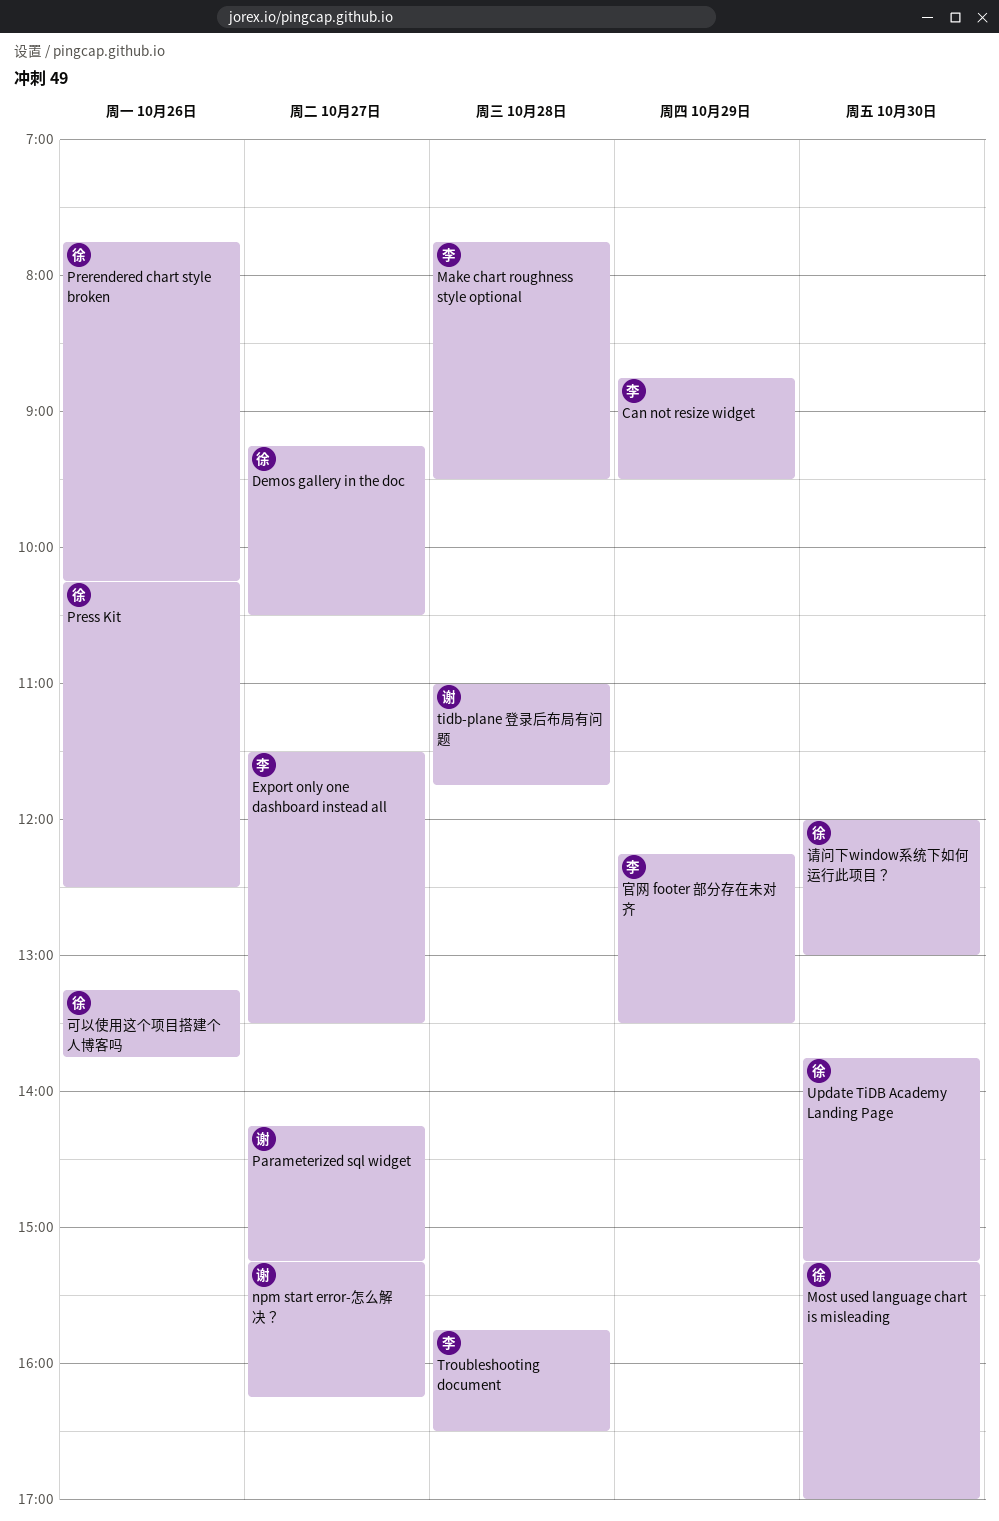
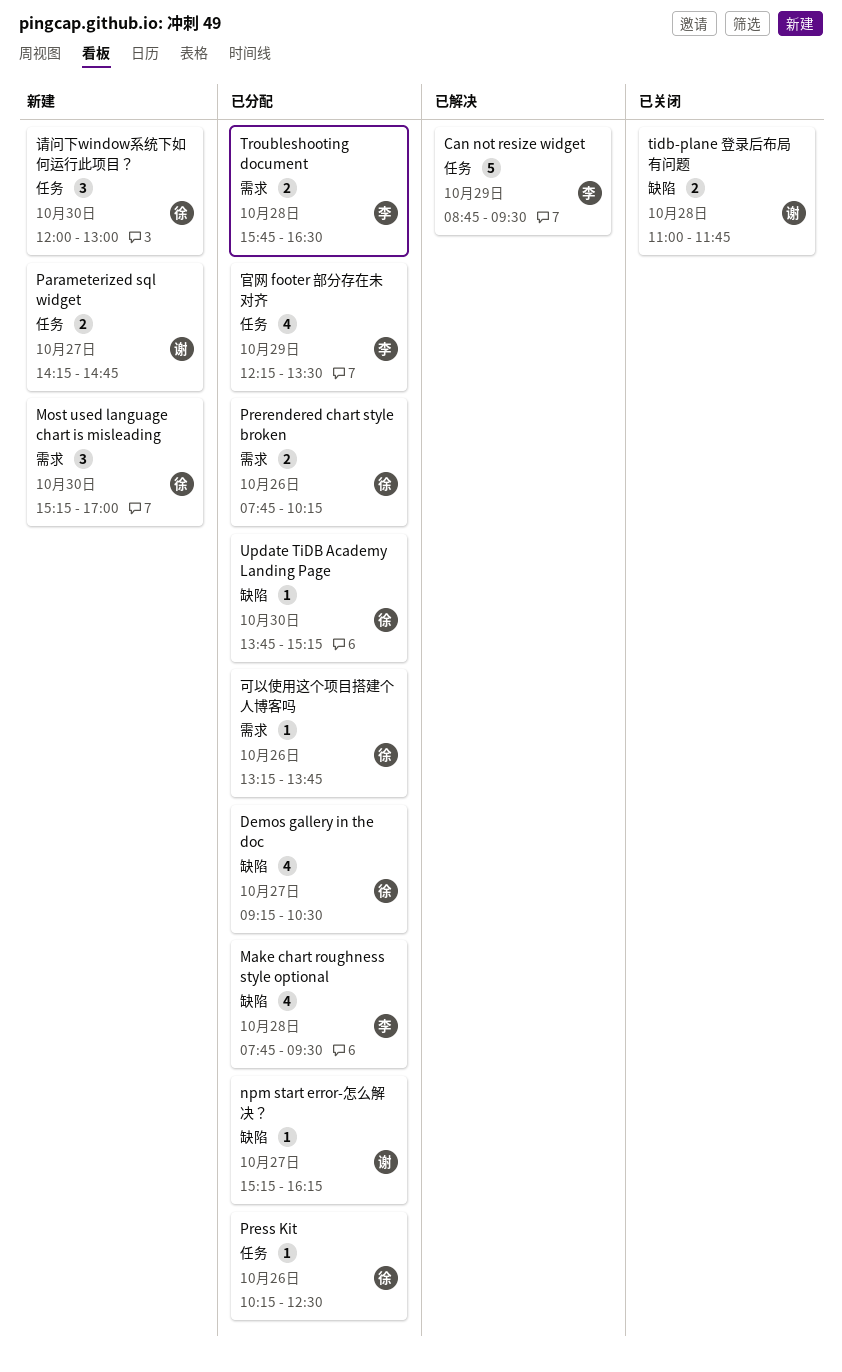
Export only one dashboard instead all: present -> none
Parameterized sql widget, ends: 15:15 -> 14:45

